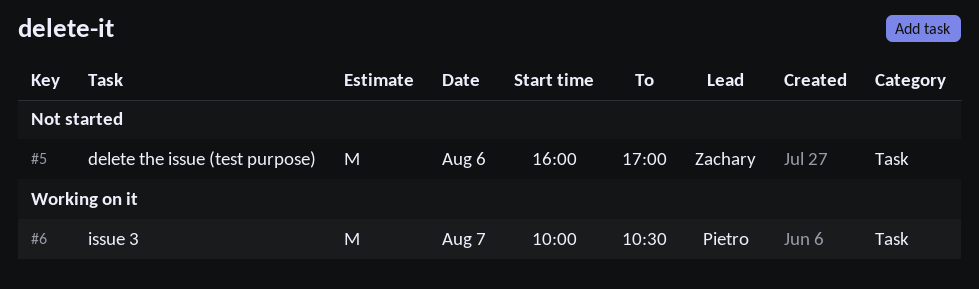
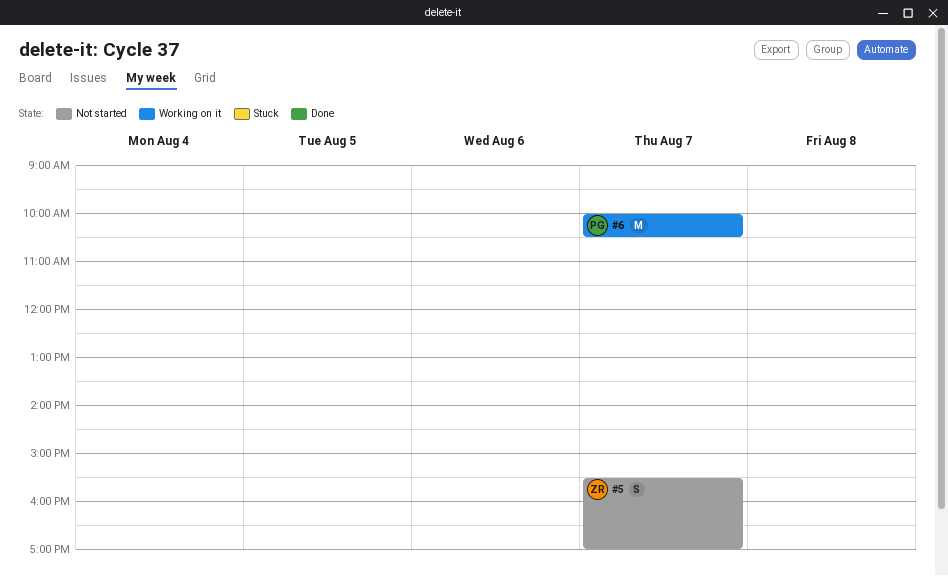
#5, estimate: M -> S
#5, day: Aug 6 -> Aug 7
#5, begins: 16:00 -> 15:30

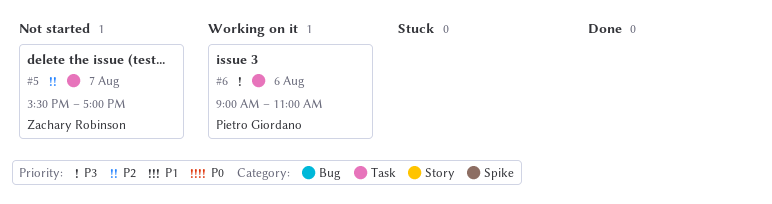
#6, day: Aug 7 -> Aug 6
#6, begins: 10:00 -> 09:00
#6, ends: 10:30 -> 11:00

